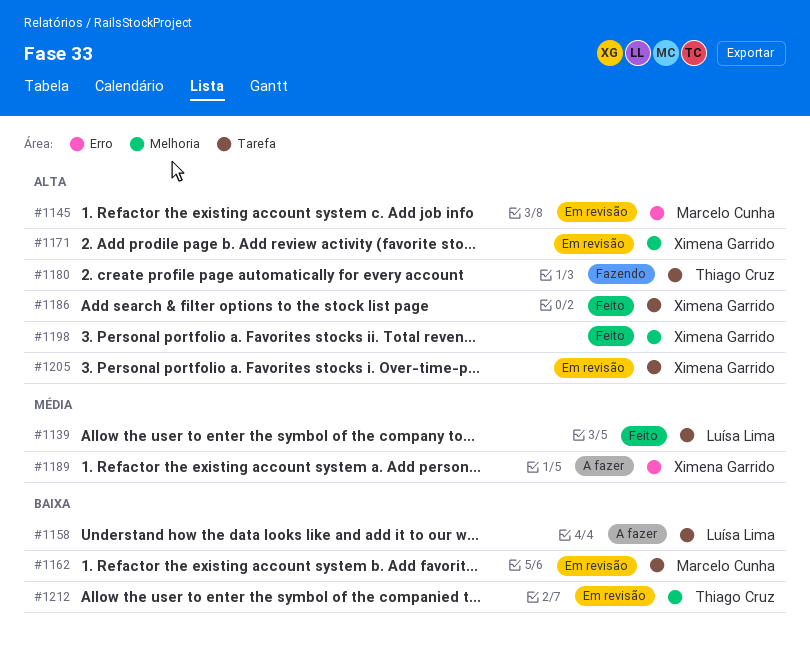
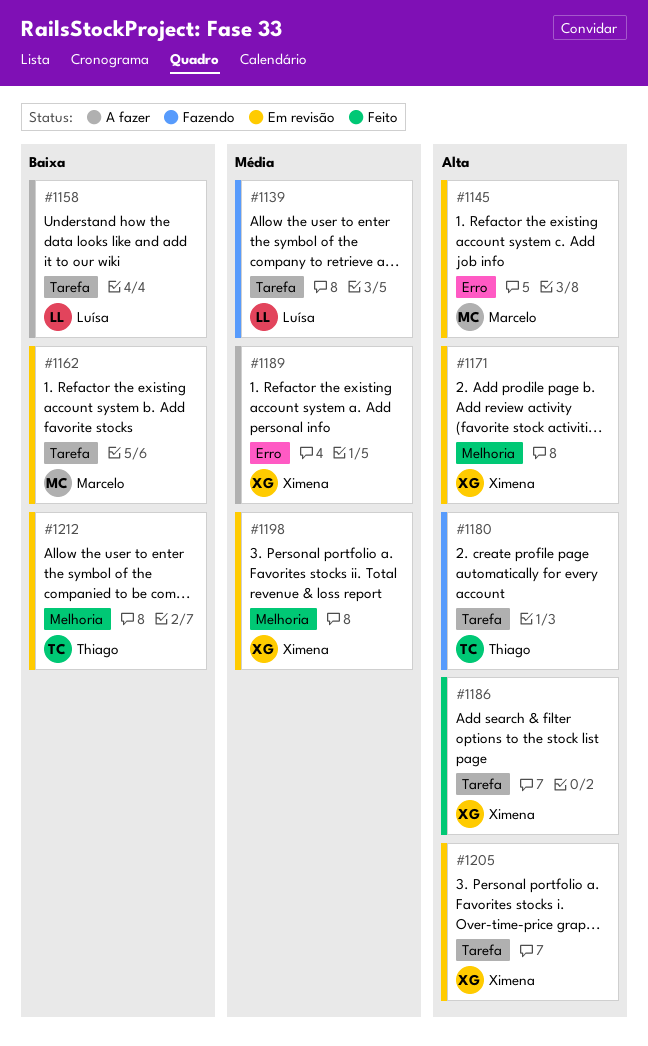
#1139, status: Feito -> Fazendo
#1198, status: Feito -> Em revisão
#1198, priority: Alta -> Média

